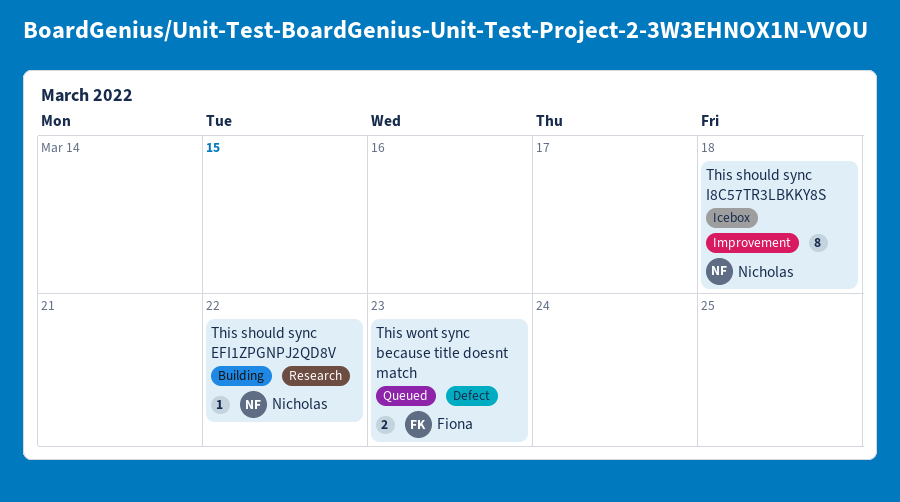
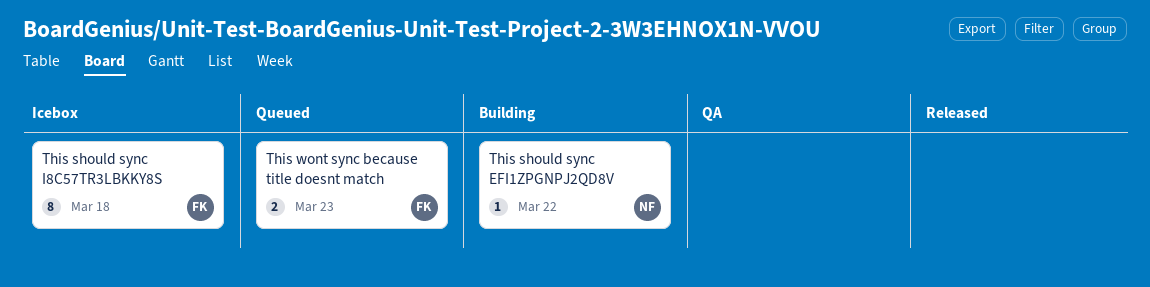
This should sync I8C57TR3LBKKY8S, owner: Nicholas -> Fiona

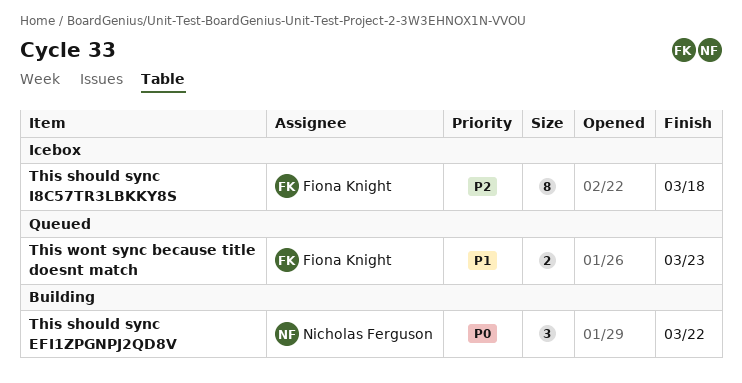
This should sync EFI1ZPGNPJ2QD8V, estimate: 1 -> 3

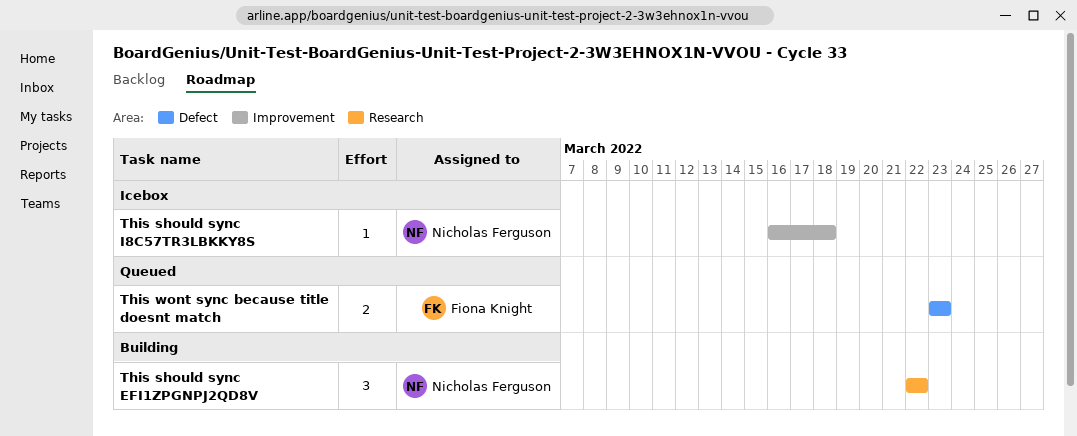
This should sync I8C57TR3LBKKY8S, owner: Fiona Knight -> Nicholas Ferguson
This should sync I8C57TR3LBKKY8S, estimate: 8 -> 1

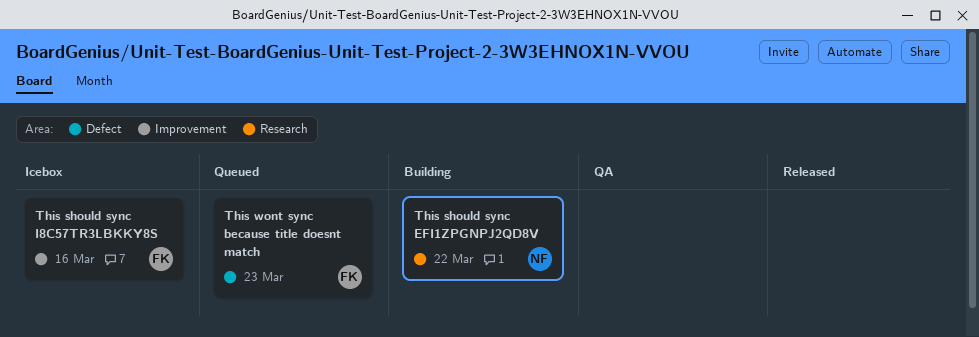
This should sync I8C57TR3LBKKY8S, owner: Nicholas Ferguson -> Fiona Knight
This should sync I8C57TR3LBKKY8S, due: Mar 18 -> Mar 16

